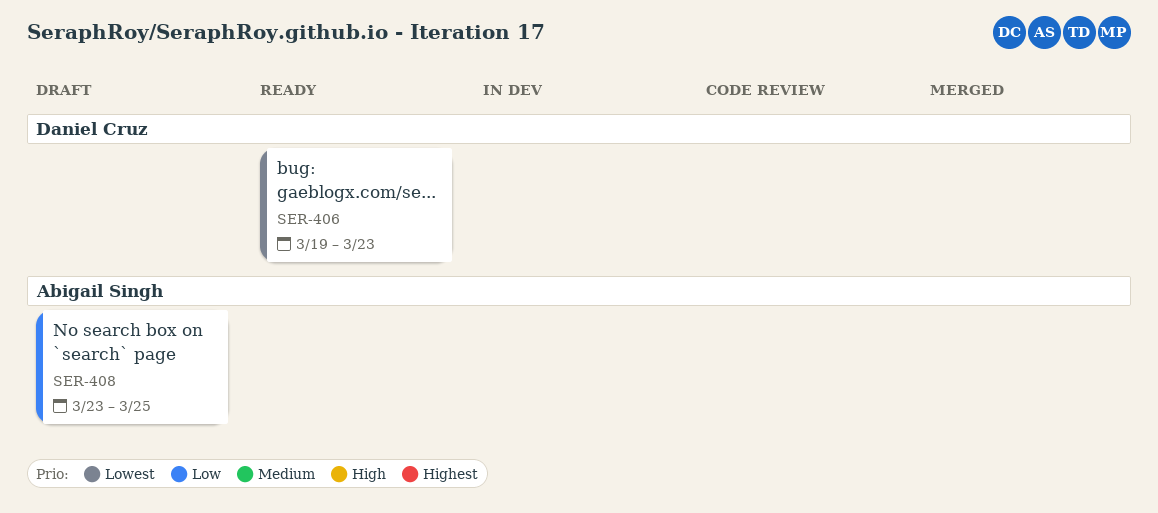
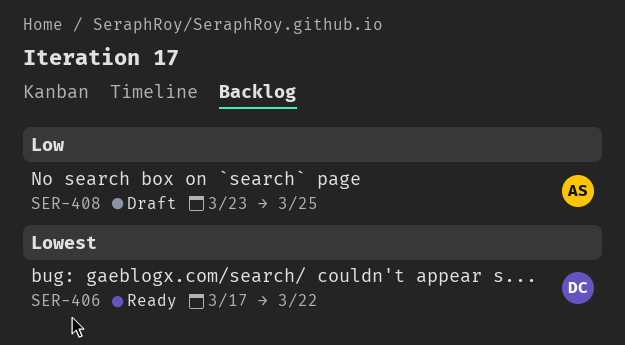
SER-406, start: Mar 19 -> Mar 17
SER-406, due: Mar 23 -> Mar 22

